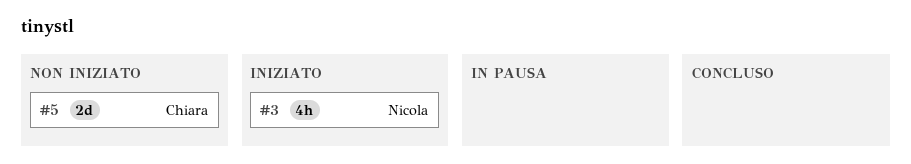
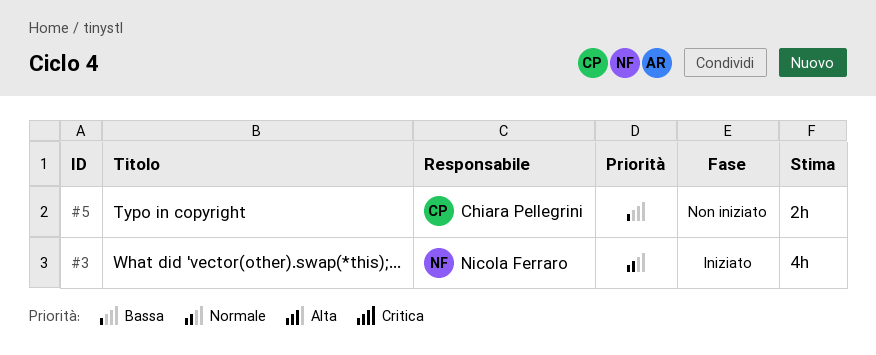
#5, estimate: 2d -> 2h

